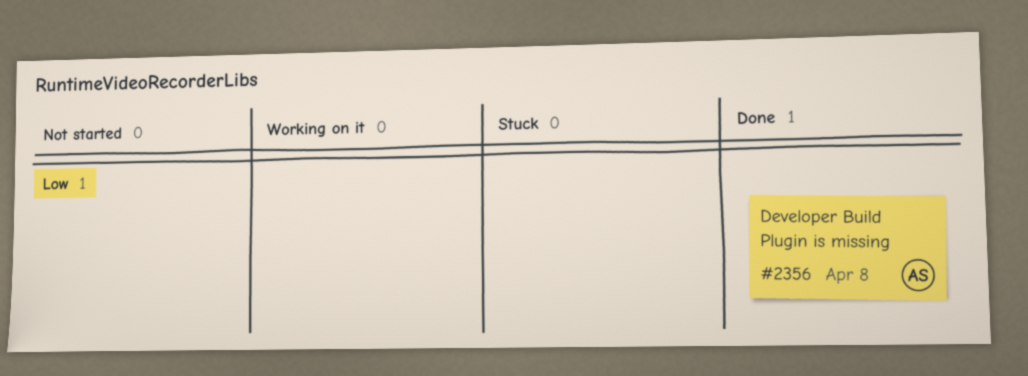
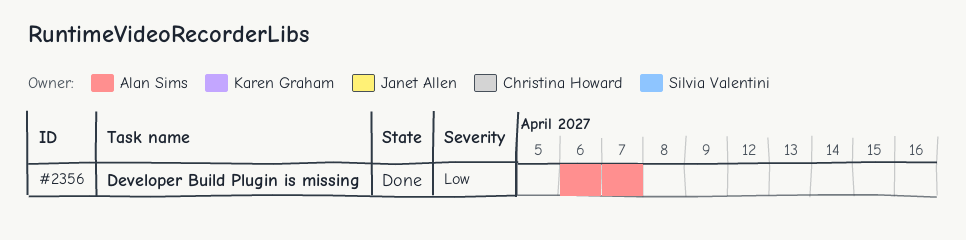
#2356, due: Apr 8 -> Apr 7

